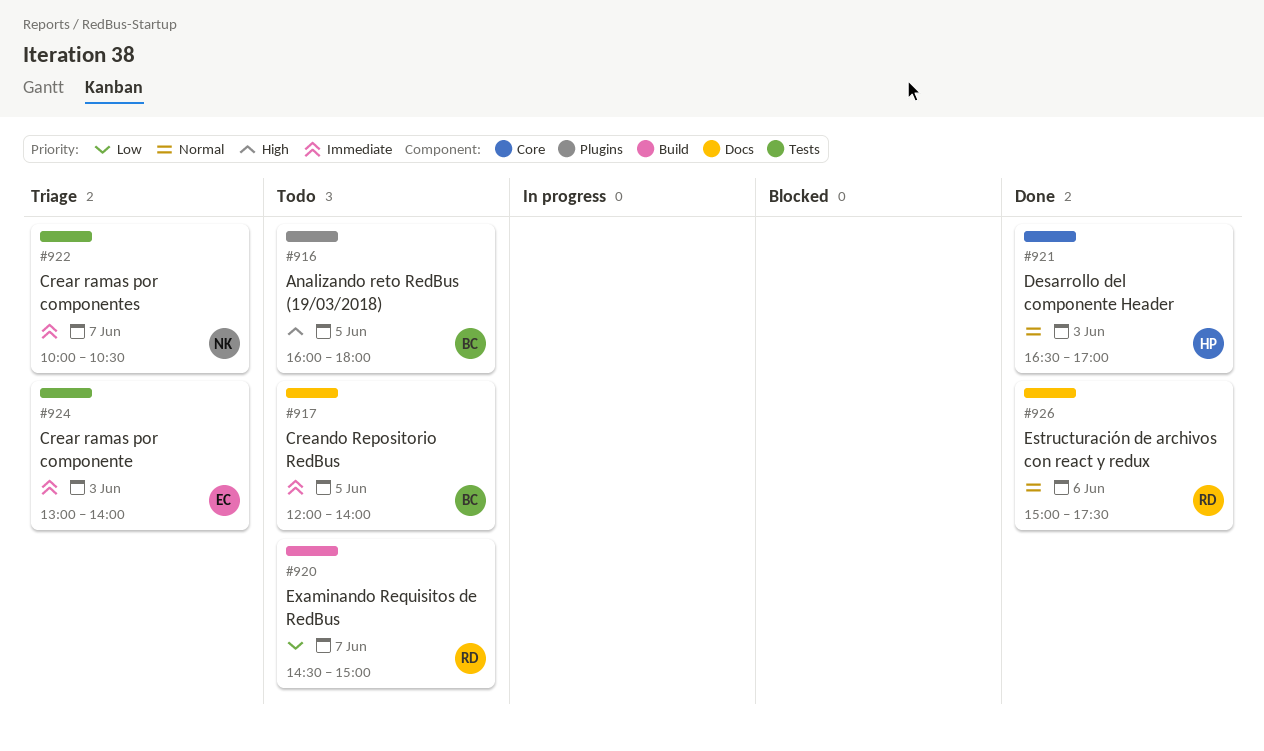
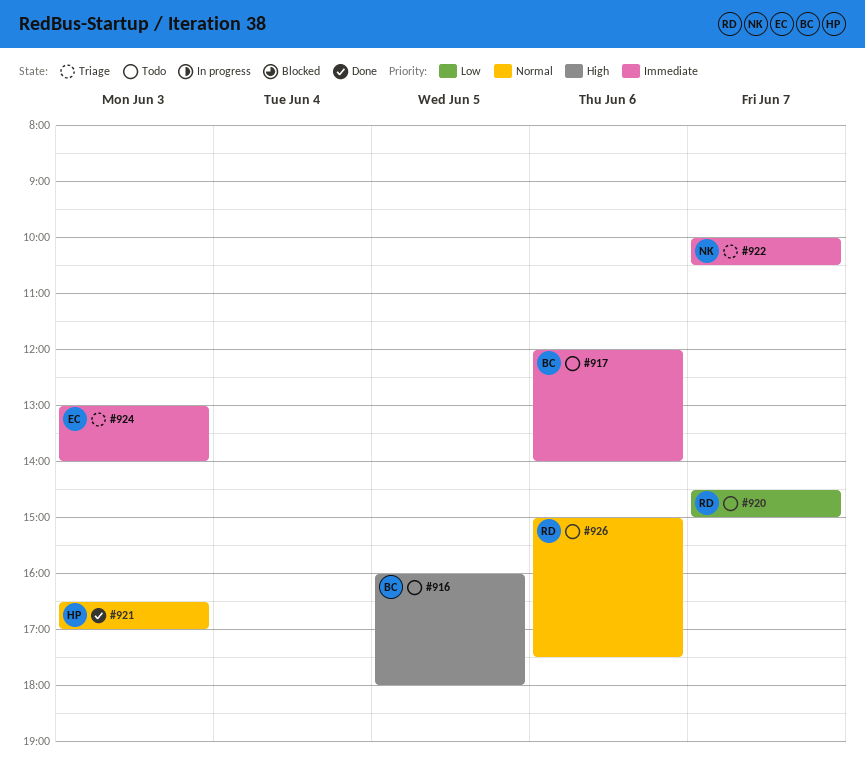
#917, day: Jun 5 -> Jun 6
#926, status: Done -> Todo

